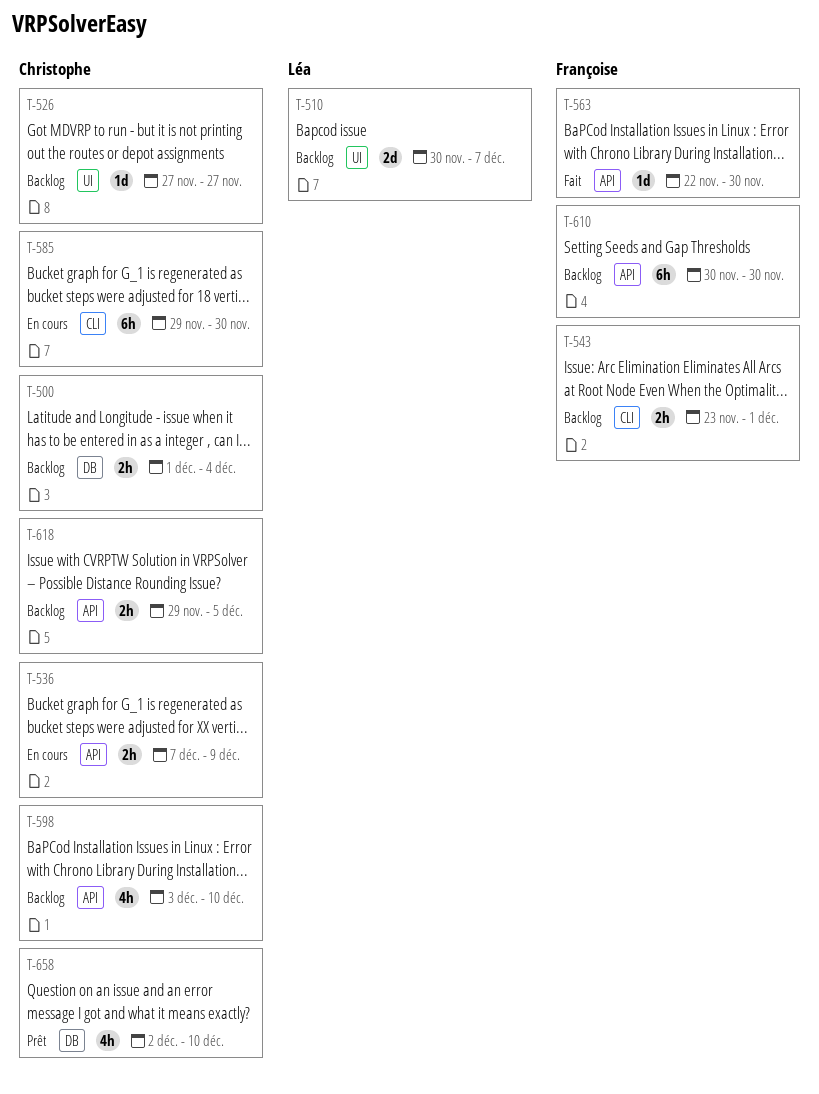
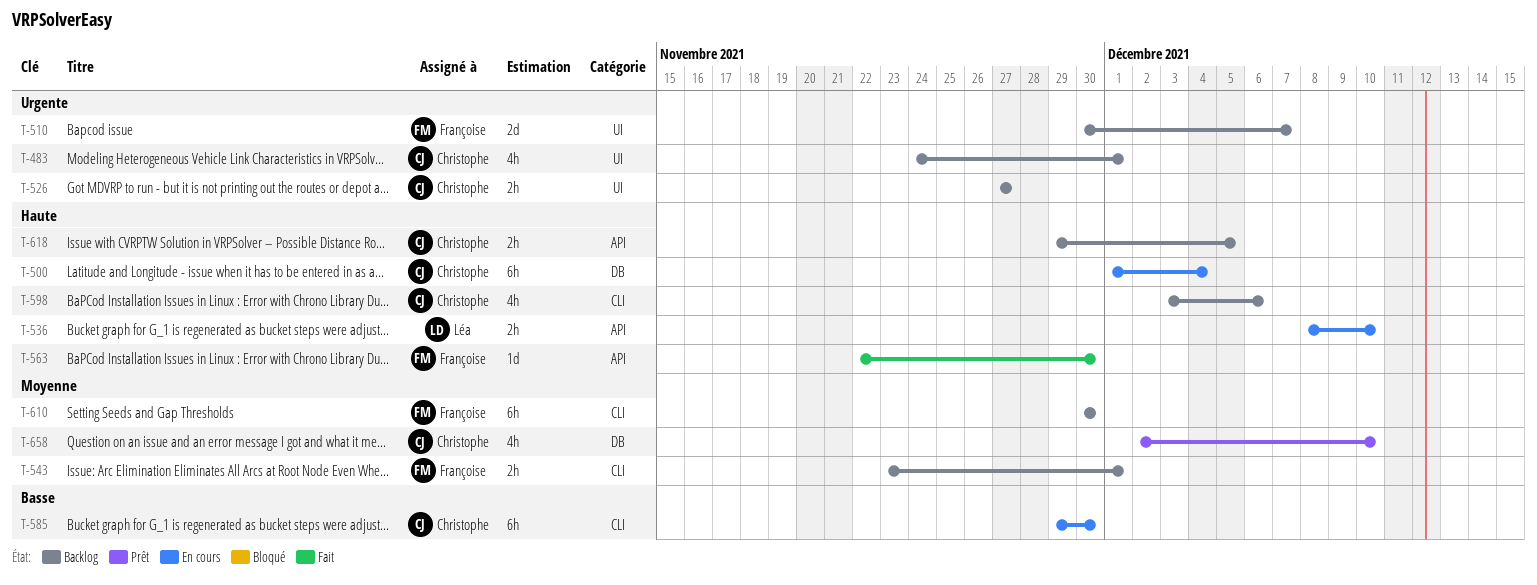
T-483: none -> present
T-500, status: Backlog -> En cours
T-500, estimate: 2h -> 6h
T-510, owner: Léa -> Françoise
T-526, estimate: 1d -> 2h
T-536, owner: Christophe -> Léa
T-536, start: Dec 7 -> Dec 8
T-536, due: Dec 9 -> Dec 10
T-598, label: API -> CLI
T-598, due: Dec 10 -> Dec 6
T-610, label: API -> CLI

